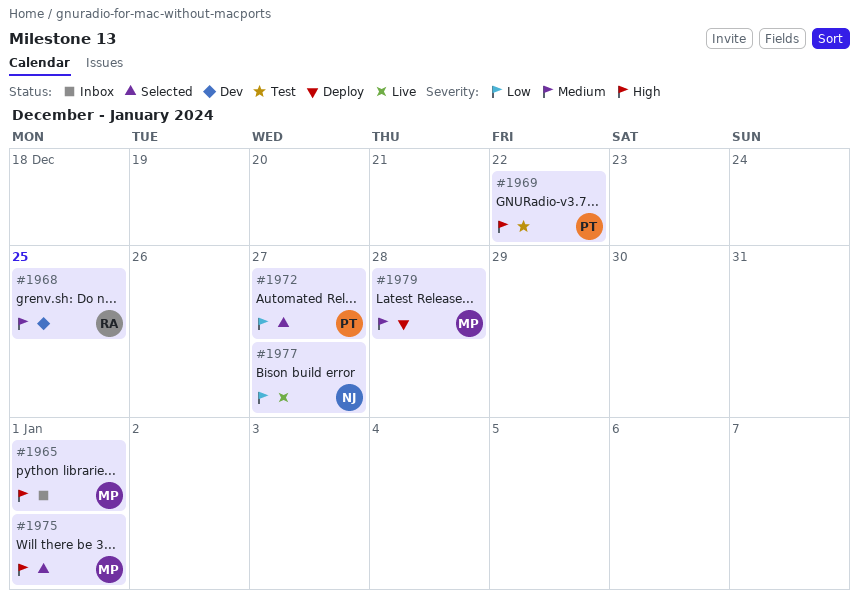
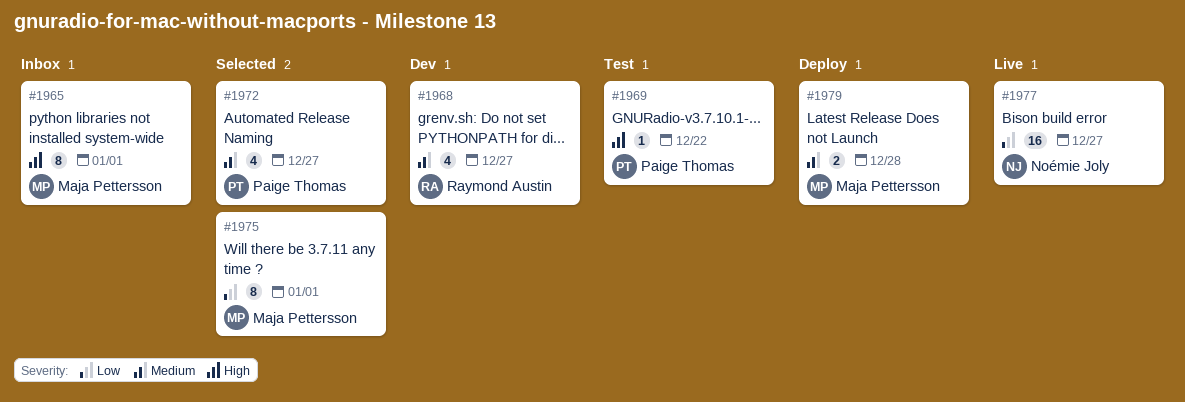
#1968, due: Dec 25 -> Dec 27
#1972, priority: Low -> Medium
#1975, priority: High -> Low

